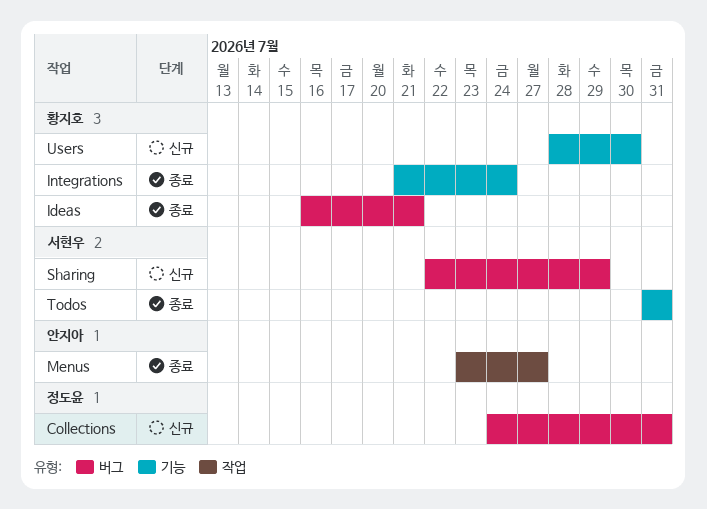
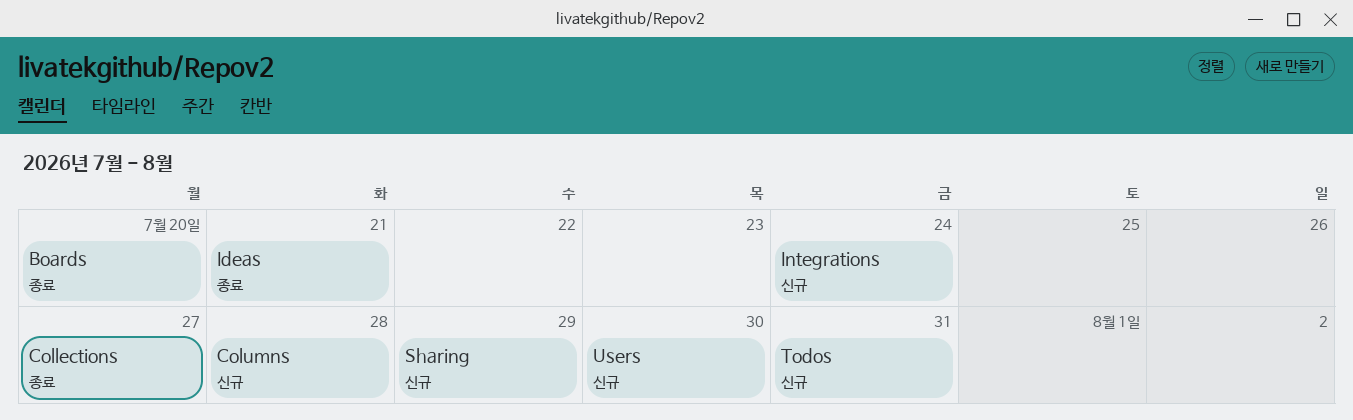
Boards: none -> present
Collections, status: 신규 -> 종료
Collections, due: Jul 31 -> Jul 27
Columns: none -> present
Integrations, status: 종료 -> 신규
Menus: present -> none
Todos, status: 종료 -> 신규

